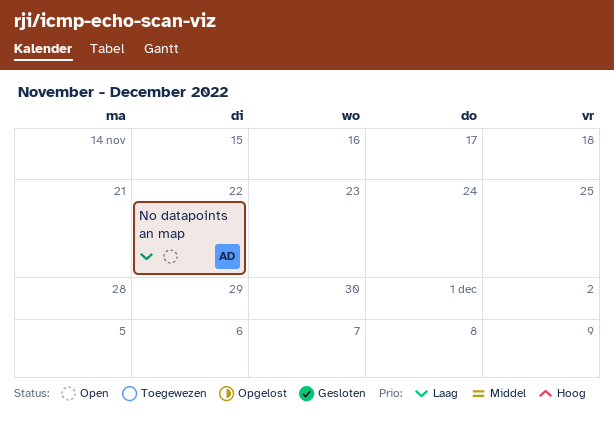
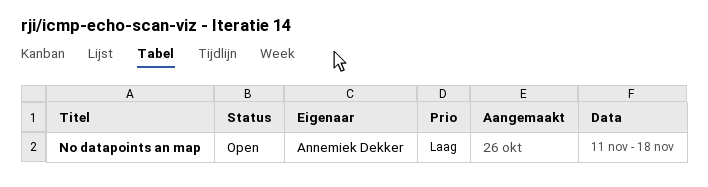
No datapoints an map, due: Nov 22 -> Nov 18

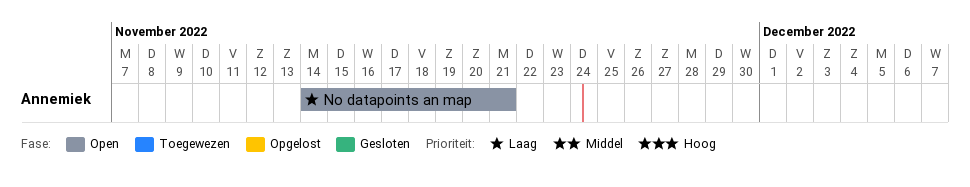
No datapoints an map, start: Nov 11 -> Nov 14
No datapoints an map, due: Nov 18 -> Nov 21

